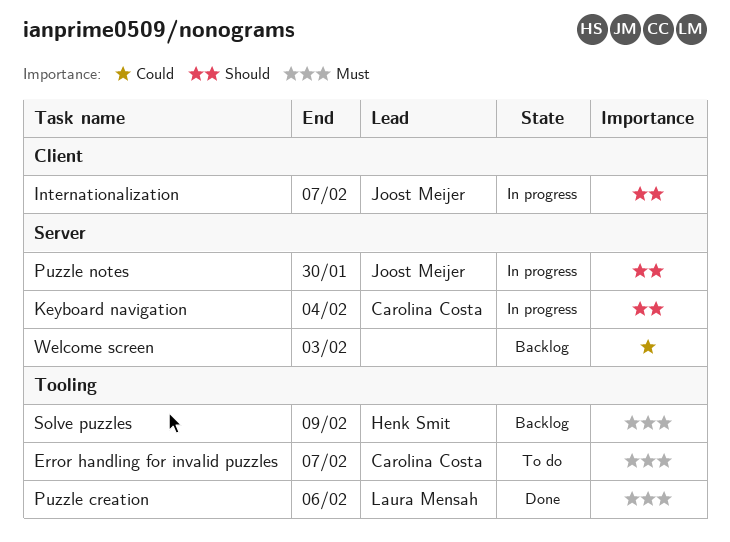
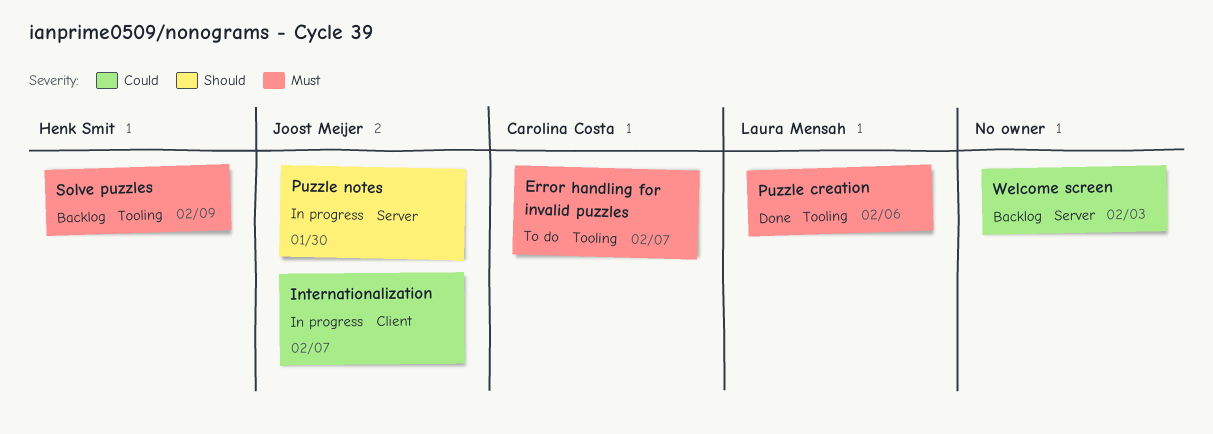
Internationalization, priority: Should -> Could
Keyboard navigation: present -> none

